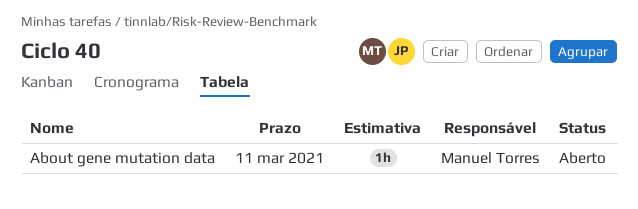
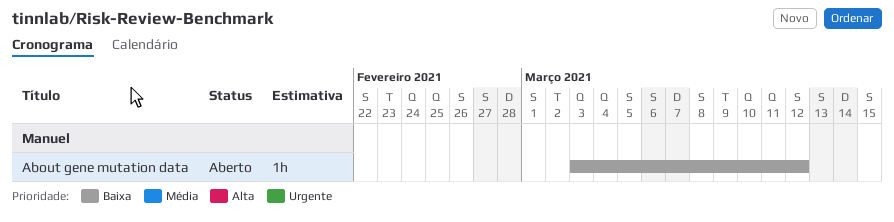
About gene mutation data, due: Mar 11 -> Mar 12

